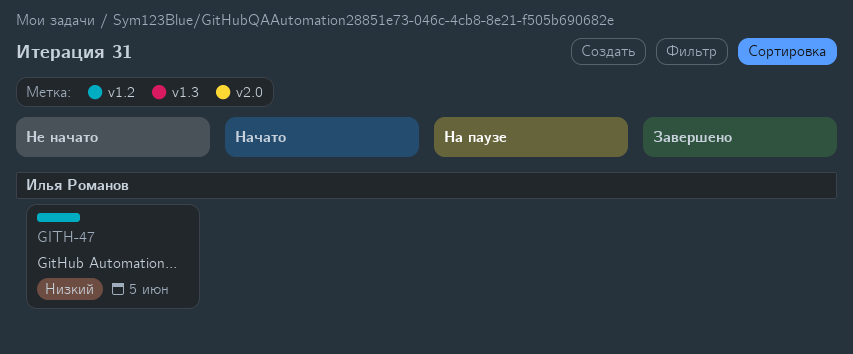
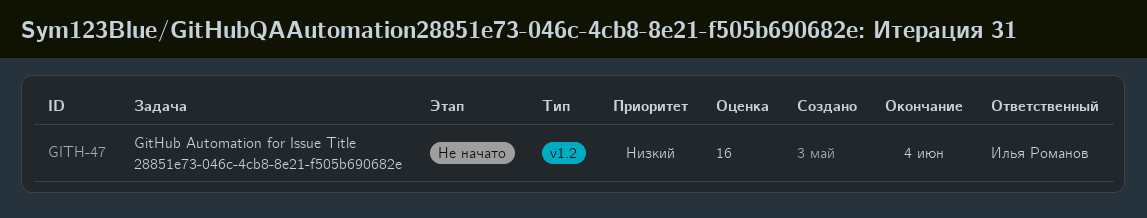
GITH-47, due: Jun 5 -> Jun 4

